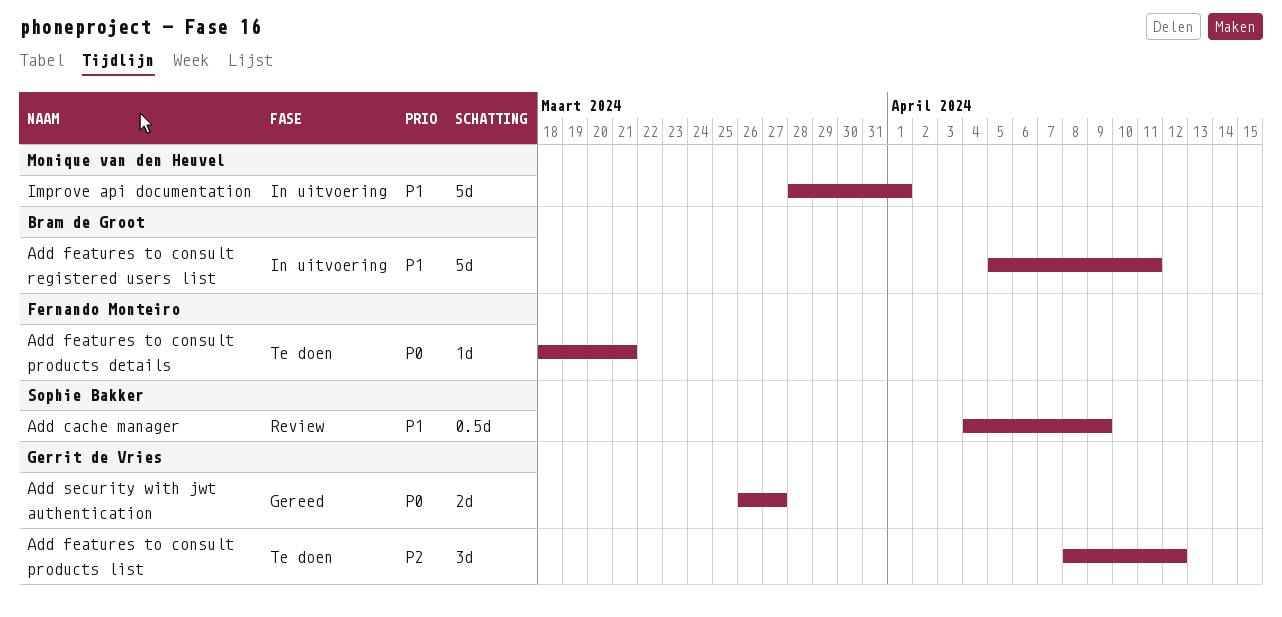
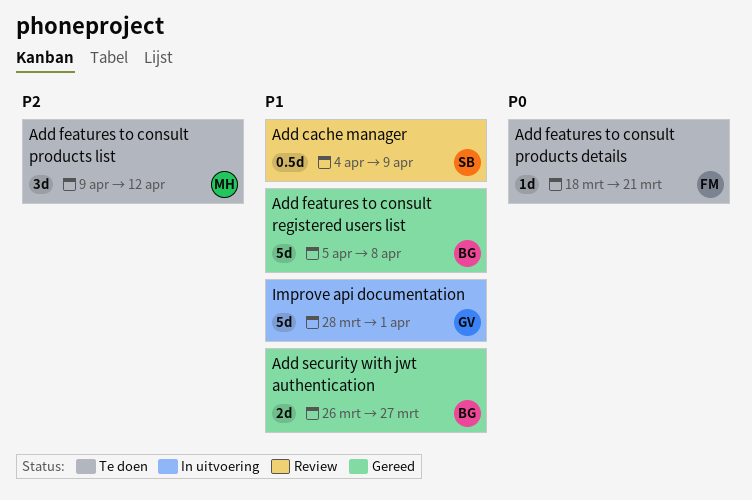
Add features to consult products list, owner: Gerrit de Vries -> Monique van den Heuvel
Add features to consult products list, start: Apr 8 -> Apr 9
Add features to consult registered users list, status: In uitvoering -> Gereed
Add features to consult registered users list, due: Apr 11 -> Apr 8
Add security with jwt authentication, owner: Gerrit de Vries -> Bram de Groot
Add security with jwt authentication, priority: P0 -> P1
Improve api documentation, owner: Monique van den Heuvel -> Gerrit de Vries

